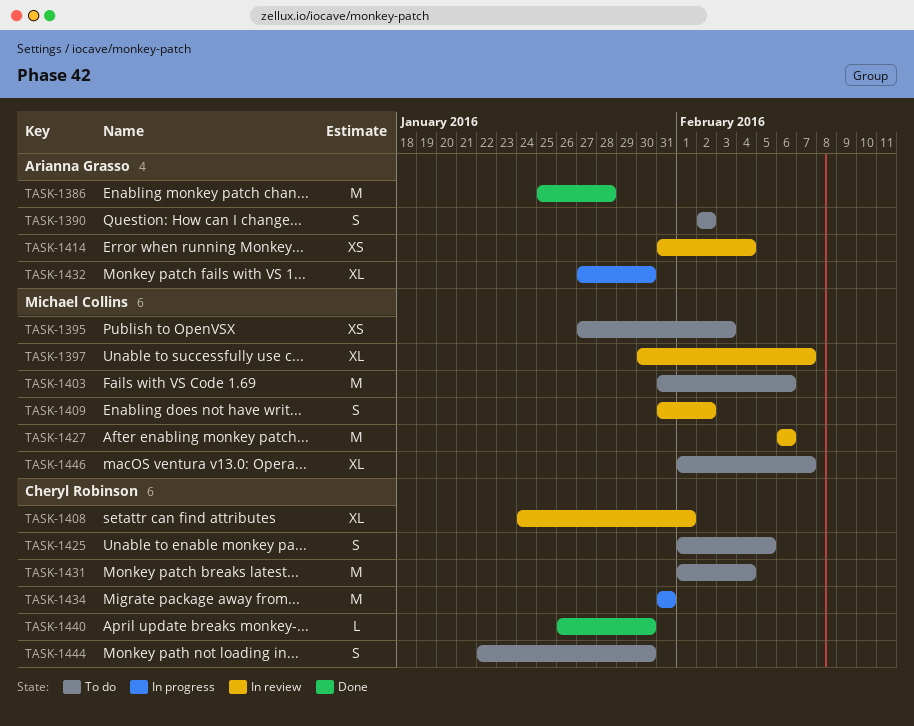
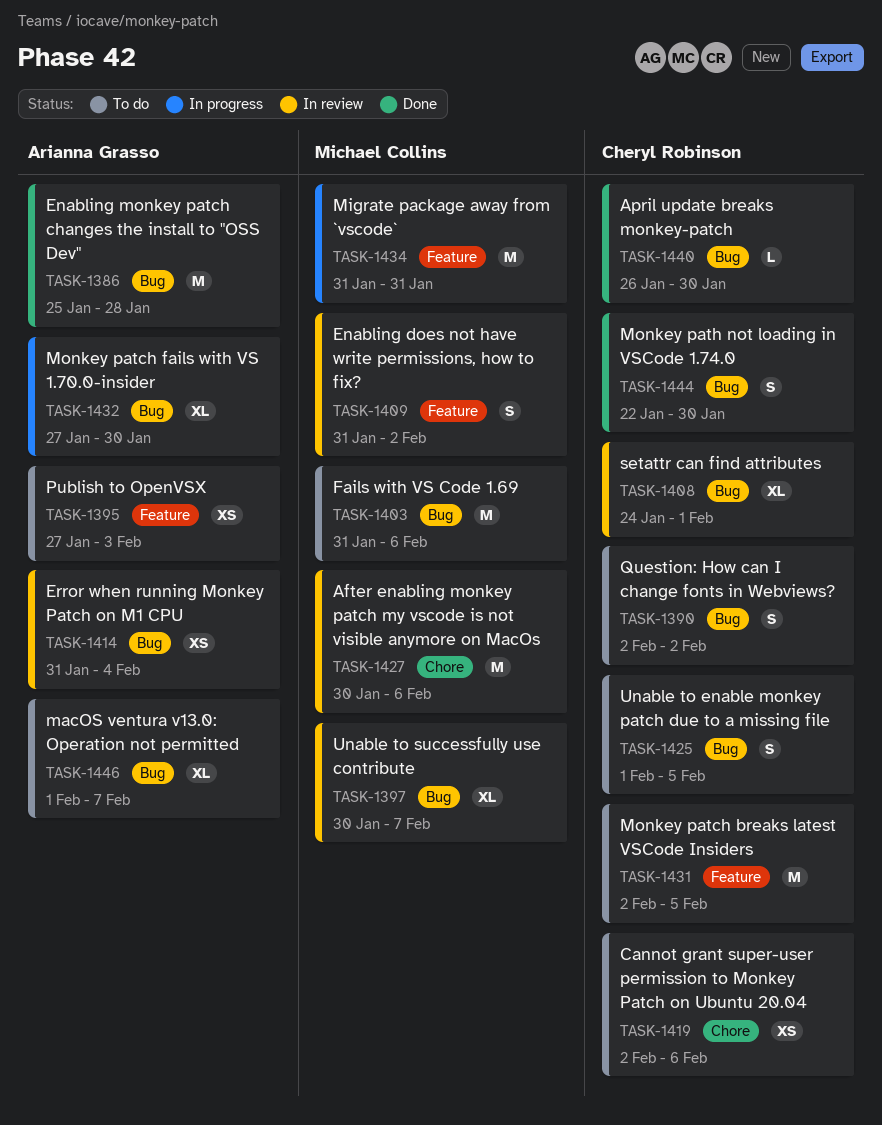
TASK-1390, owner: Arianna Grasso -> Cheryl Robinson
TASK-1395, owner: Michael Collins -> Arianna Grasso
TASK-1419: none -> present
TASK-1427, start: Feb 6 -> Jan 30
TASK-1431, start: Feb 1 -> Feb 2
TASK-1431, due: Feb 4 -> Feb 5
TASK-1434, owner: Cheryl Robinson -> Michael Collins
TASK-1444, status: To do -> Done
TASK-1446, owner: Michael Collins -> Arianna Grasso

